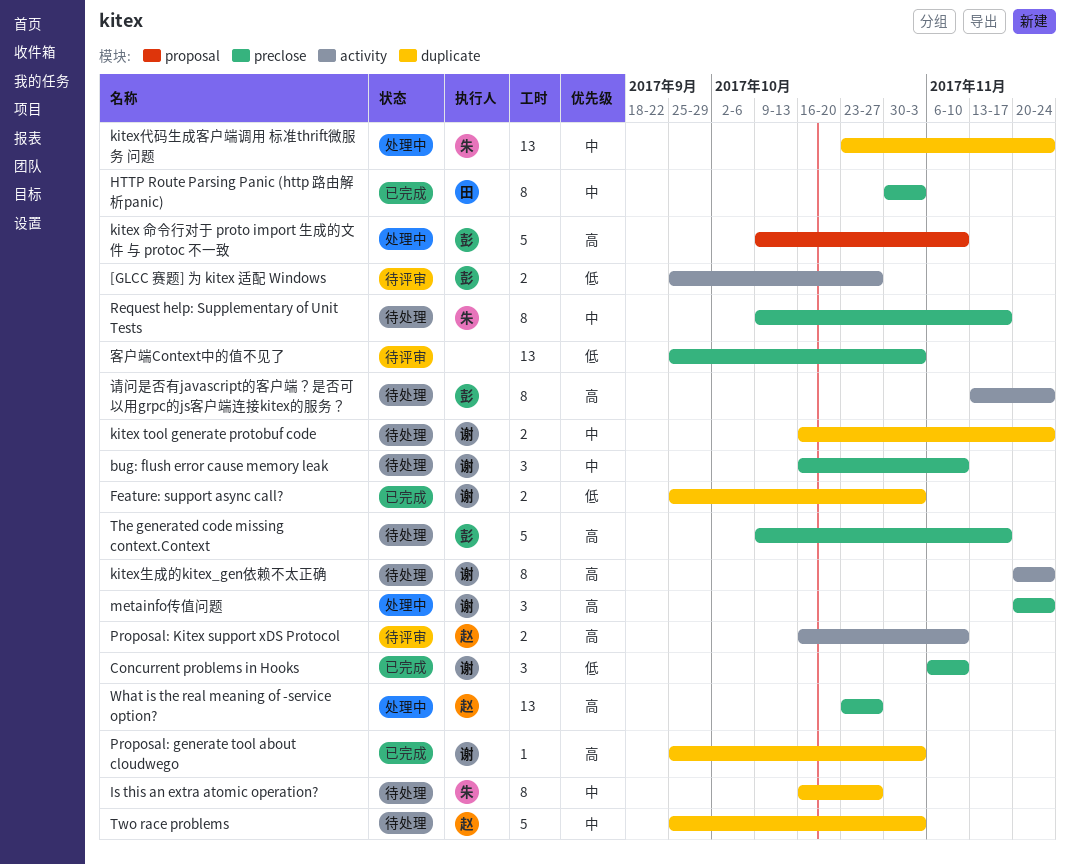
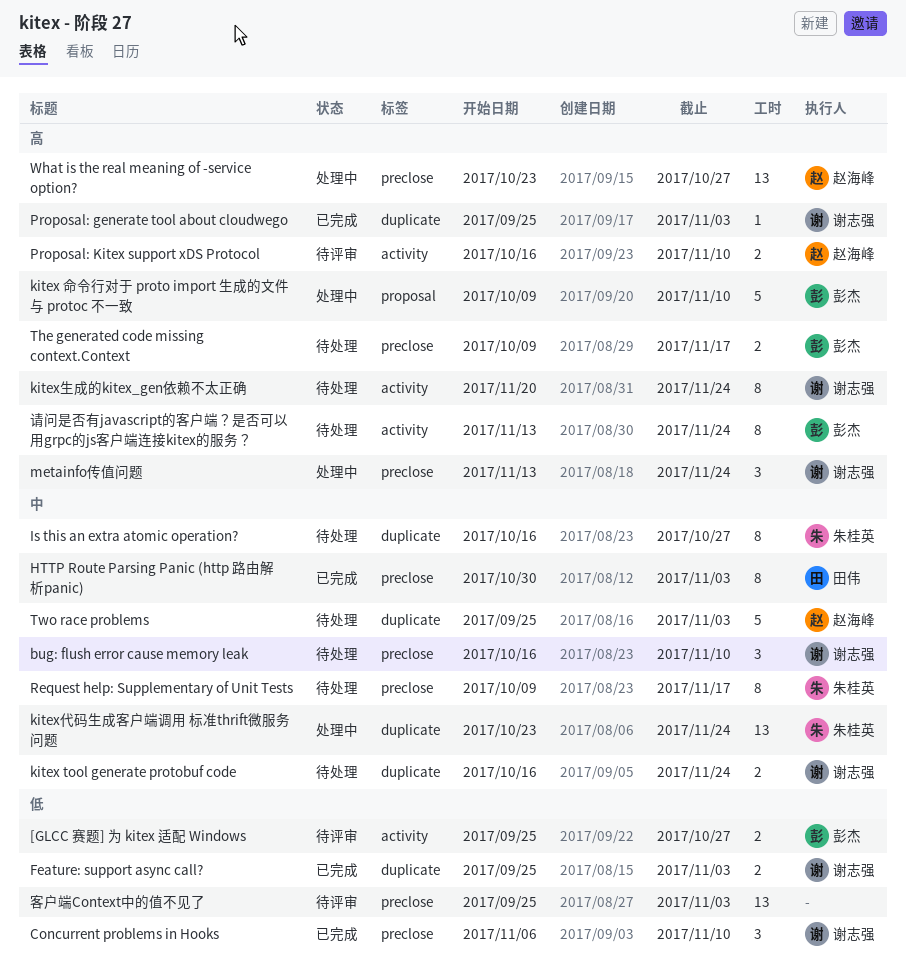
metainfo传值问题, start: Nov 20 -> Nov 13
The generated code missing context.Context, estimate: 5 -> 2

